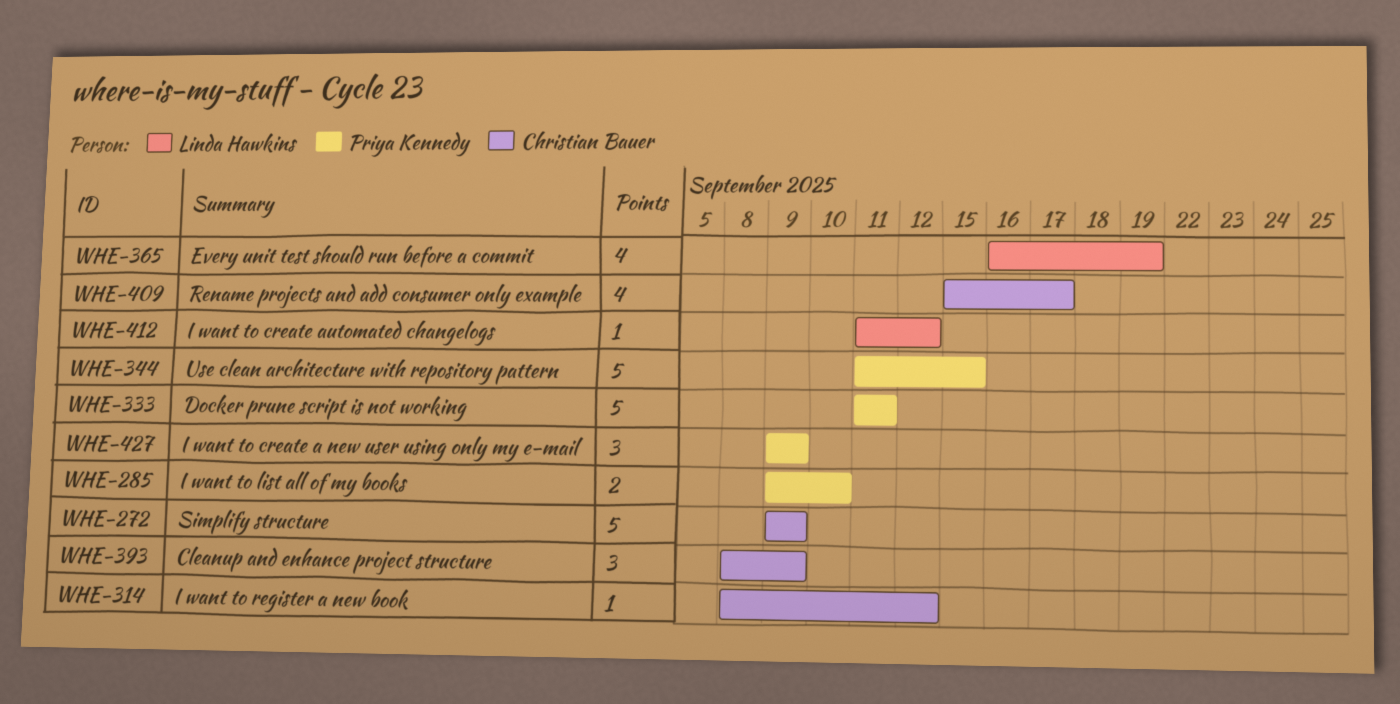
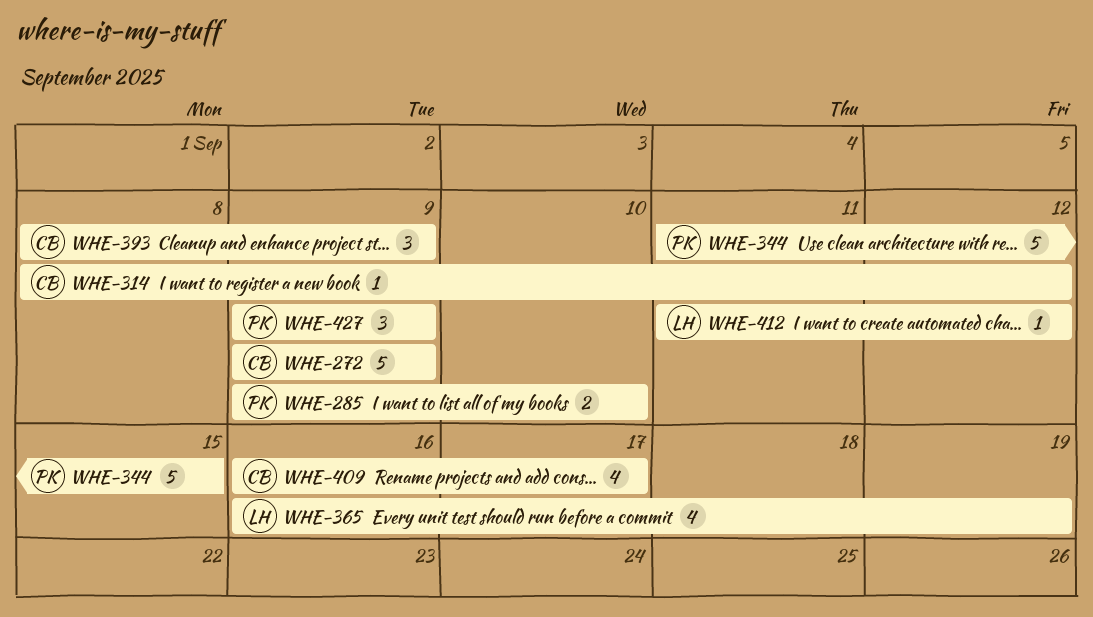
WHE-333: present -> none
WHE-409, start: Sep 15 -> Sep 16

